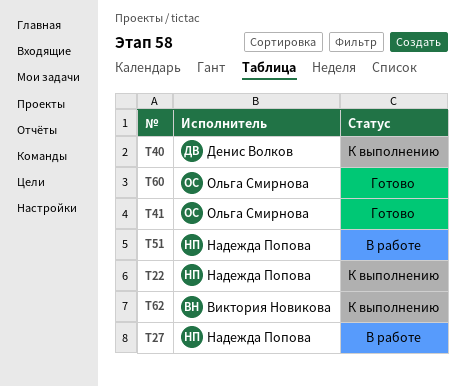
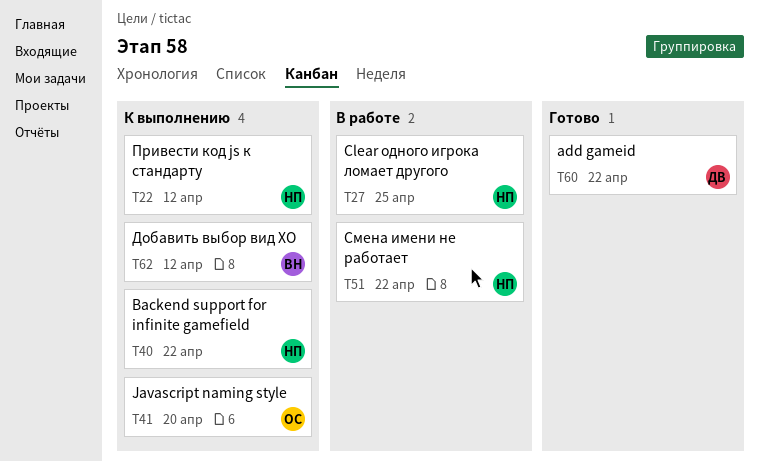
T40, owner: Денис Волков -> Надежда Попова
T41, status: Готово -> К выполнению
T60, owner: Ольга Смирнова -> Денис Волков

